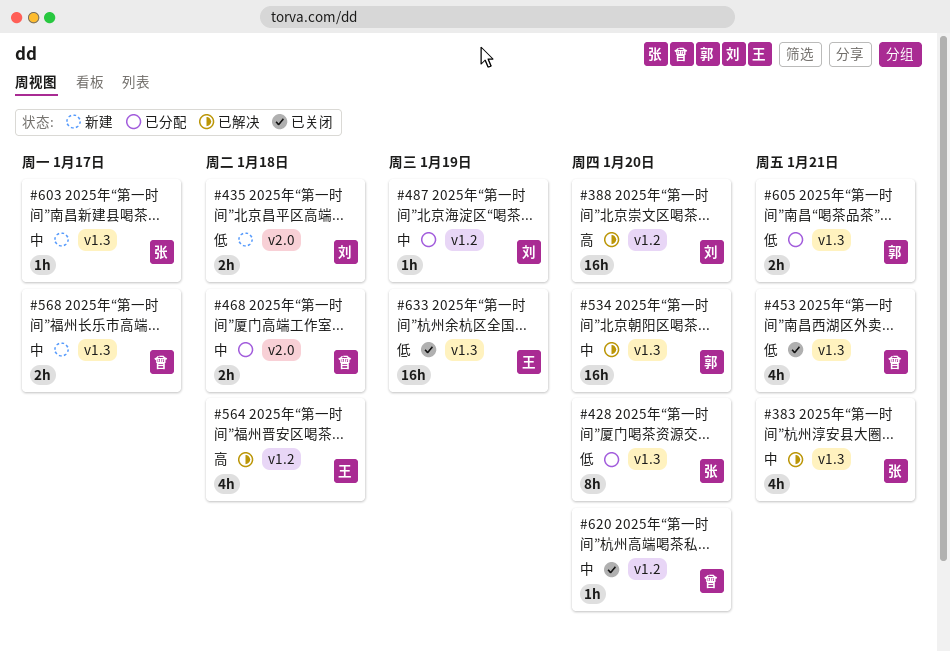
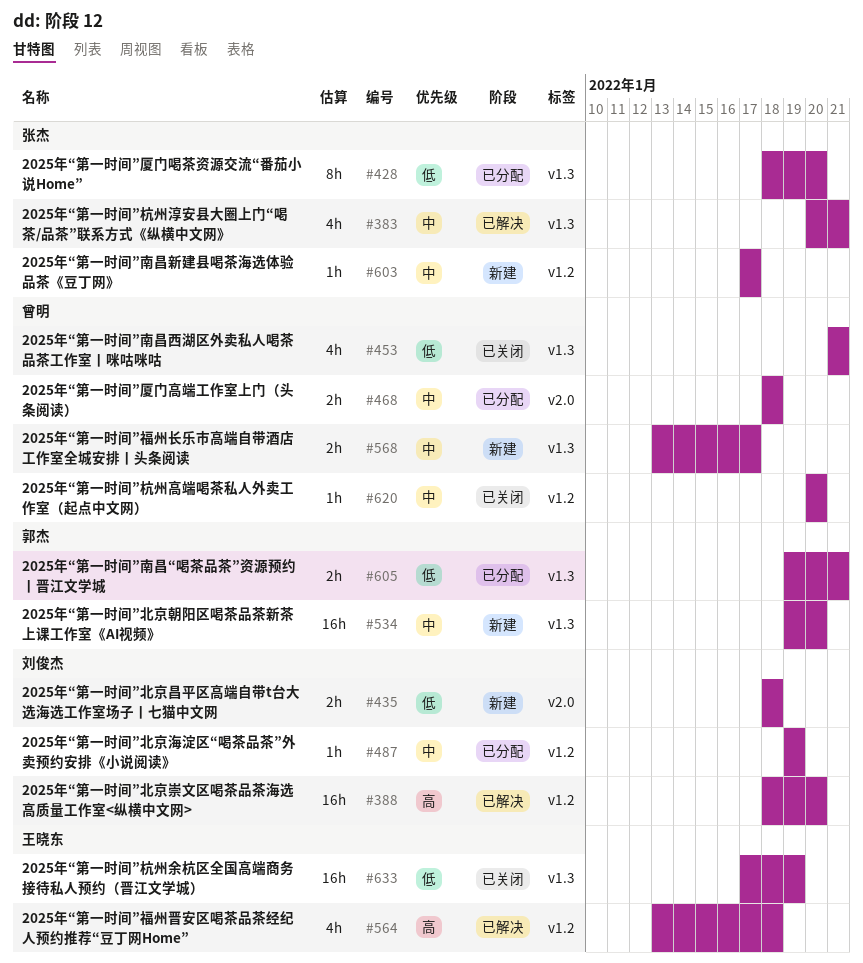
#534, status: 已解决 -> 新建
#603, label: v1.3 -> v1.2

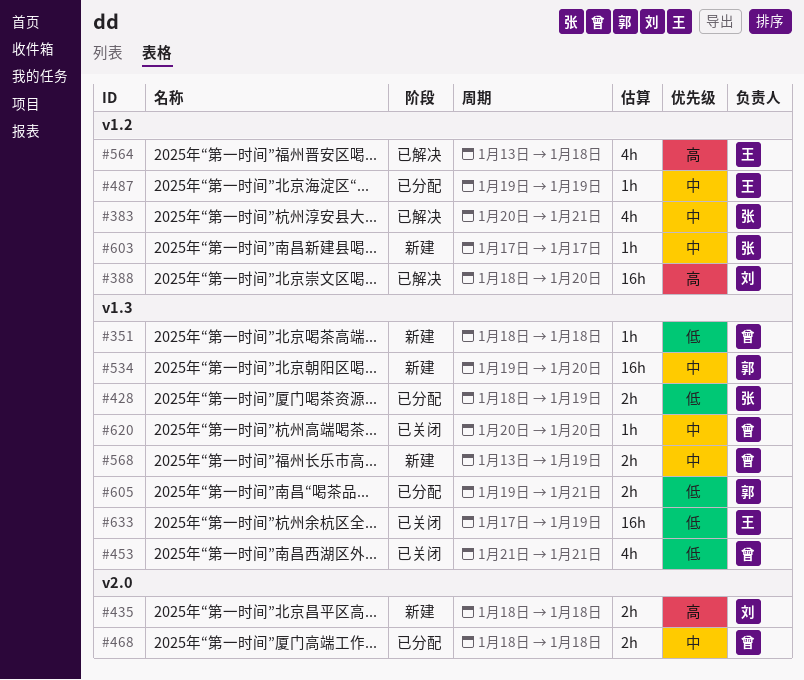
#351: none -> present
#383, label: v1.3 -> v1.2
#428, estimate: 8h -> 2h
#428, due: Jan 20 -> Jan 19
#435, priority: 低 -> 高
#487, owner: 刘俊杰 -> 王晓东
#568, due: Jan 17 -> Jan 19
#620, label: v1.2 -> v1.3

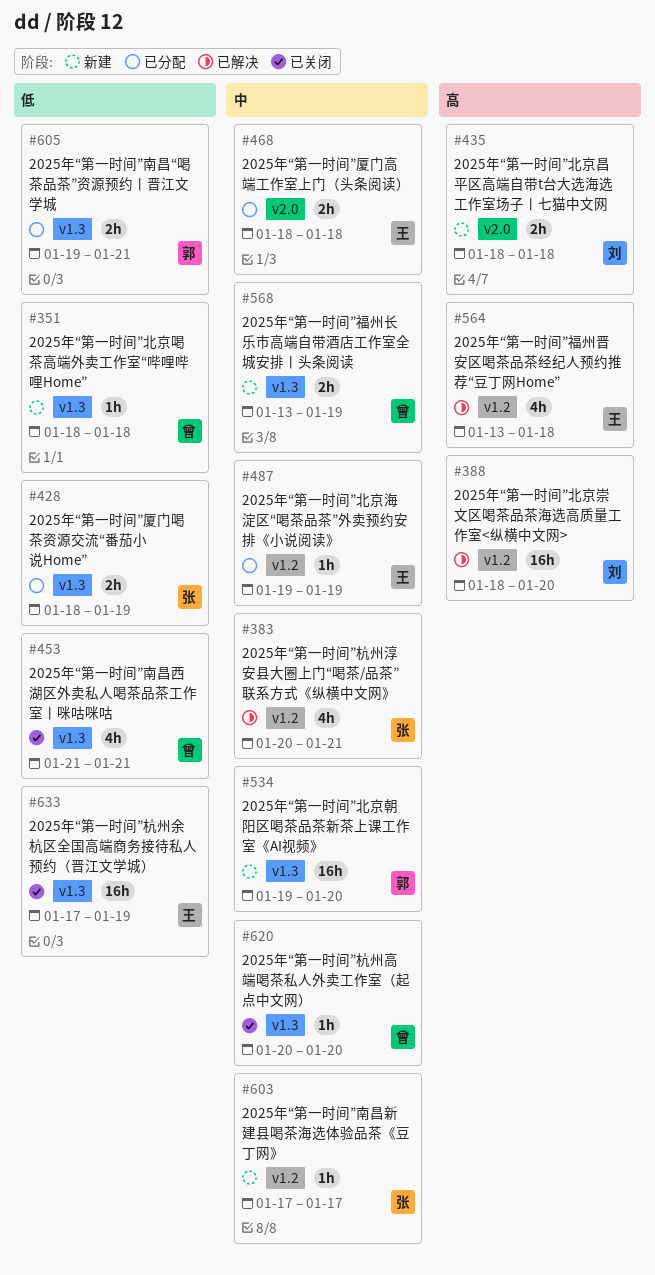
#468, owner: 曾 -> 王

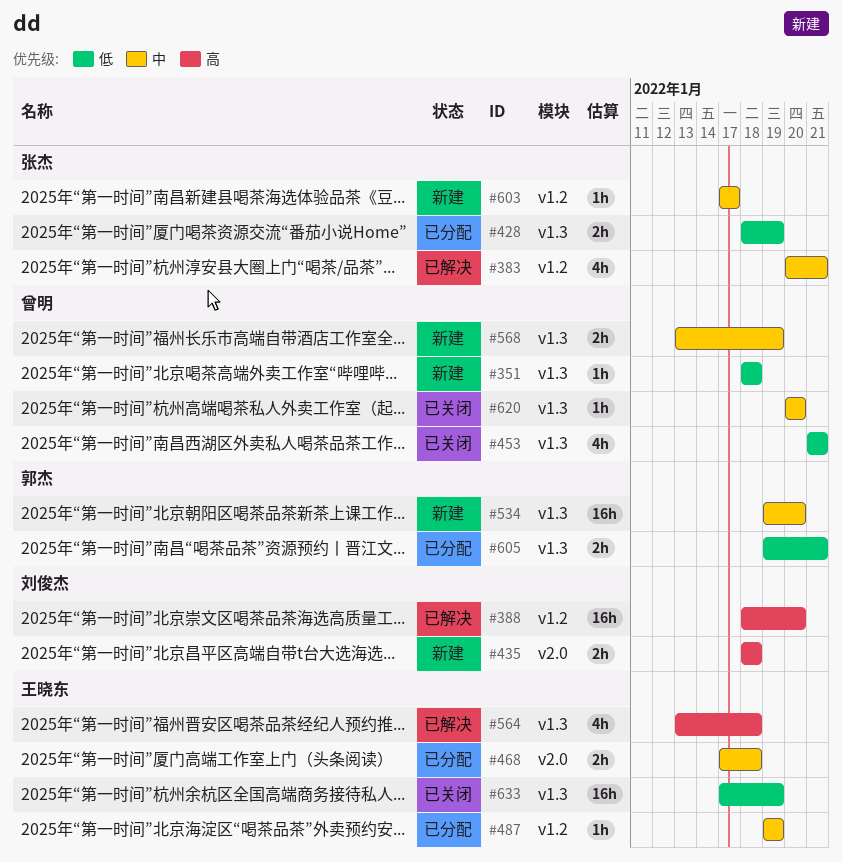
#468, start: Jan 18 -> Jan 17
#564, label: v1.2 -> v1.3

